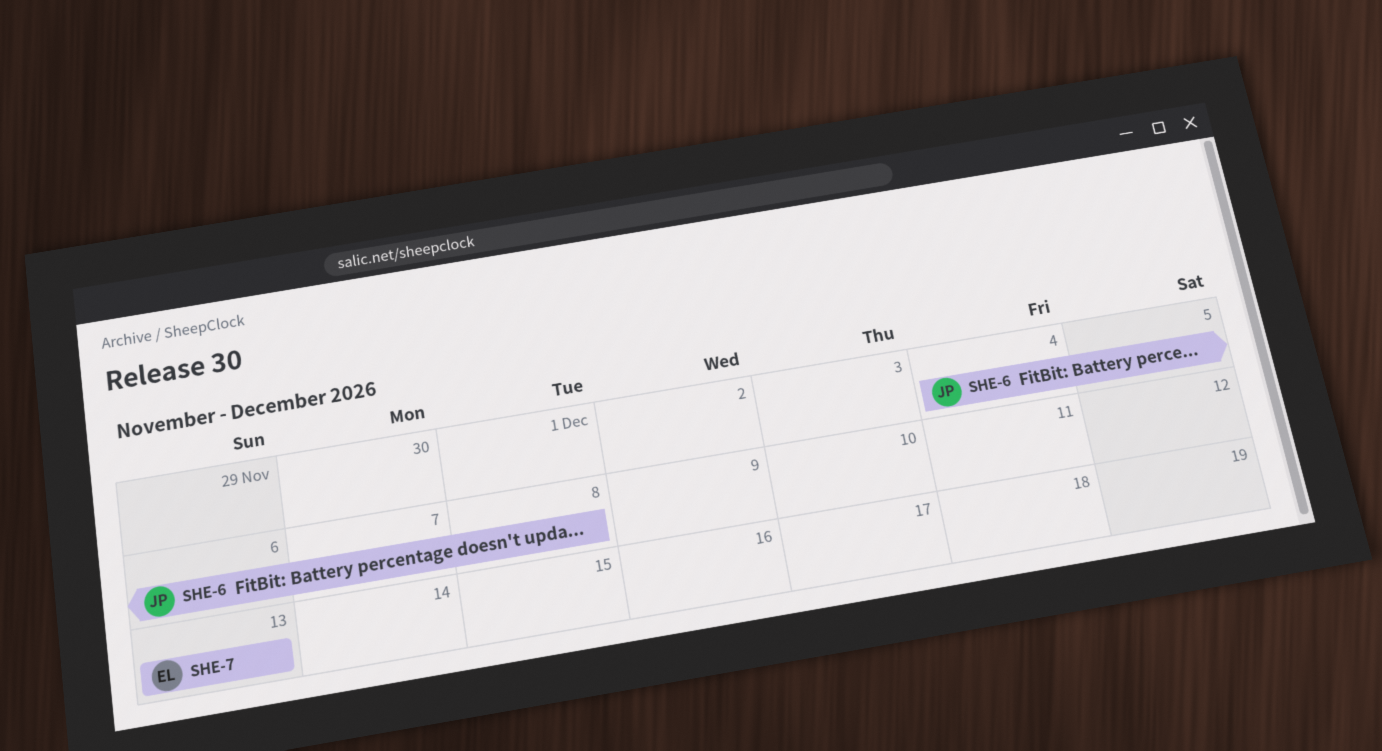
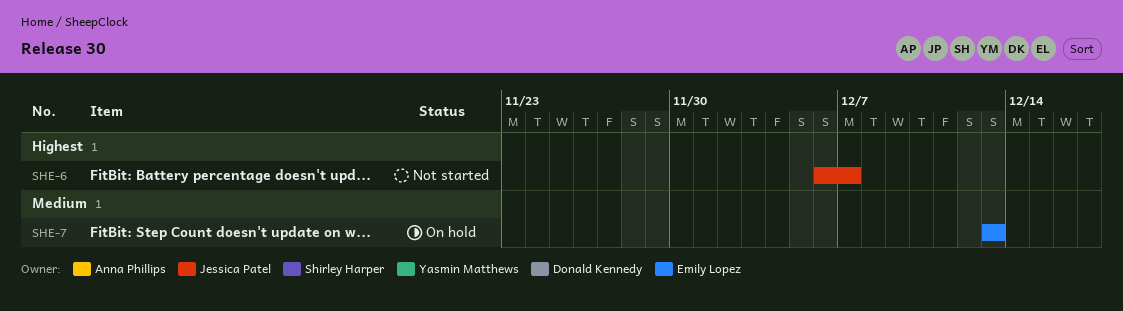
SHE-6, start: Dec 4 -> Dec 6
SHE-6, due: Dec 8 -> Dec 7

